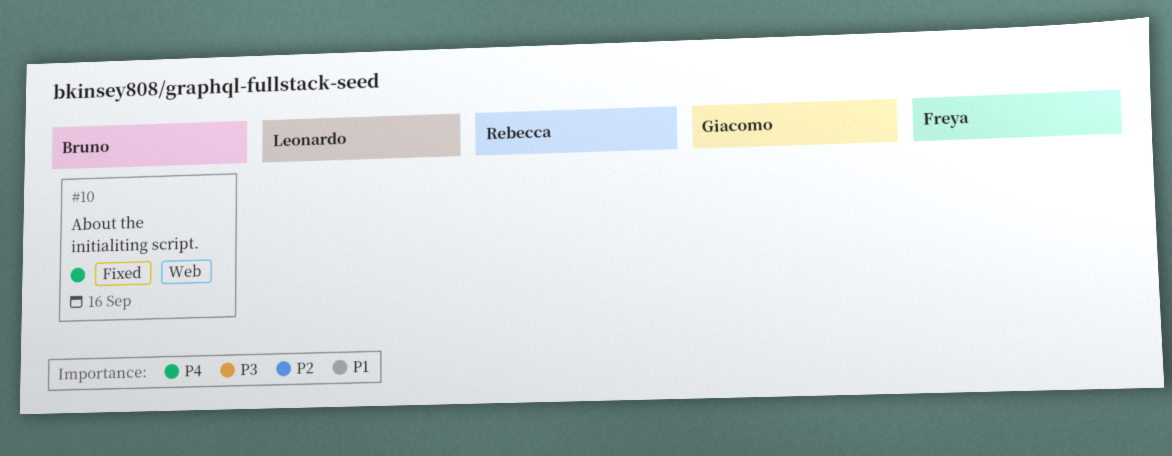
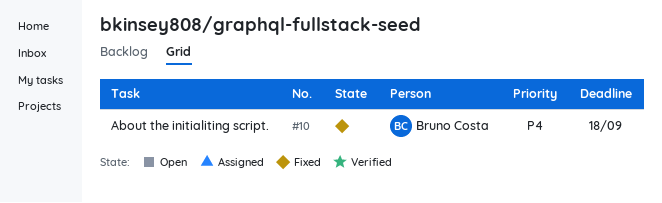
#10, due: Sep 16 -> Sep 18

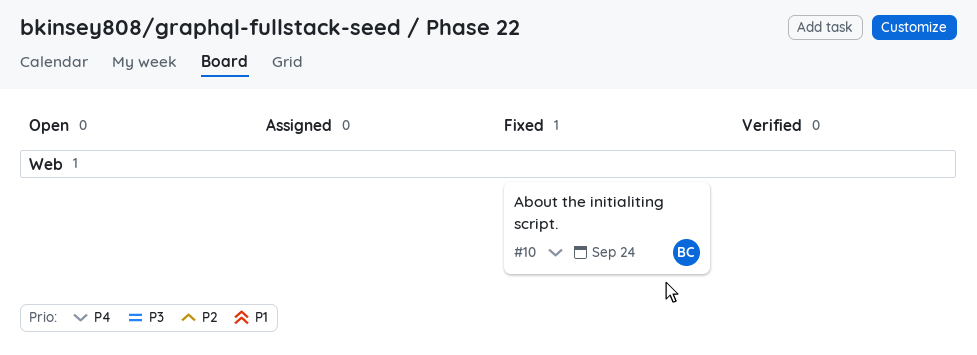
#10, due: Sep 18 -> Sep 24

